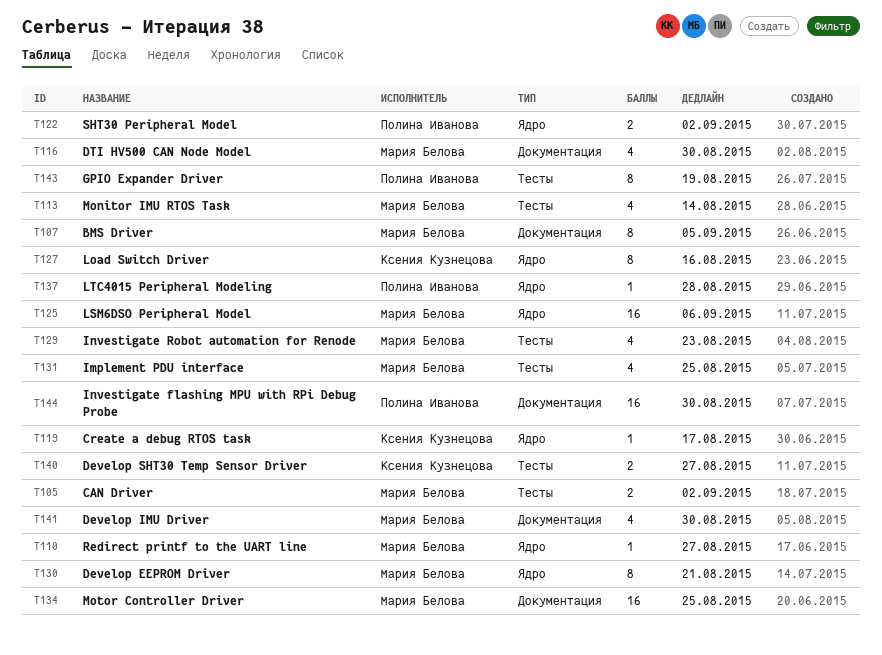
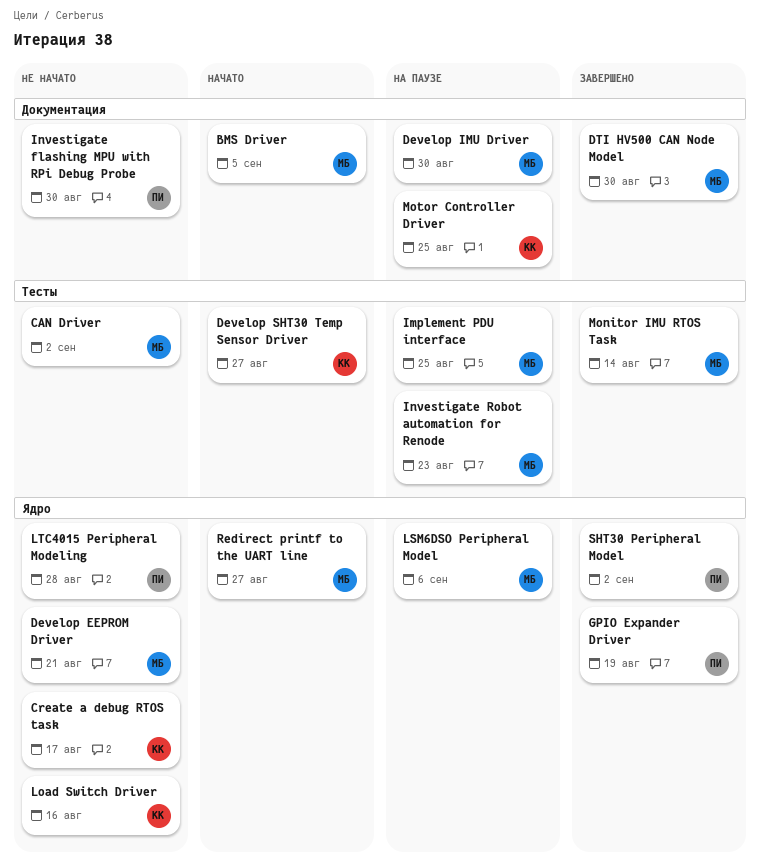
GPIO Expander Driver, label: Тесты -> Ядро
Motor Controller Driver, owner: Мария Белова -> Ксения Кузнецова

